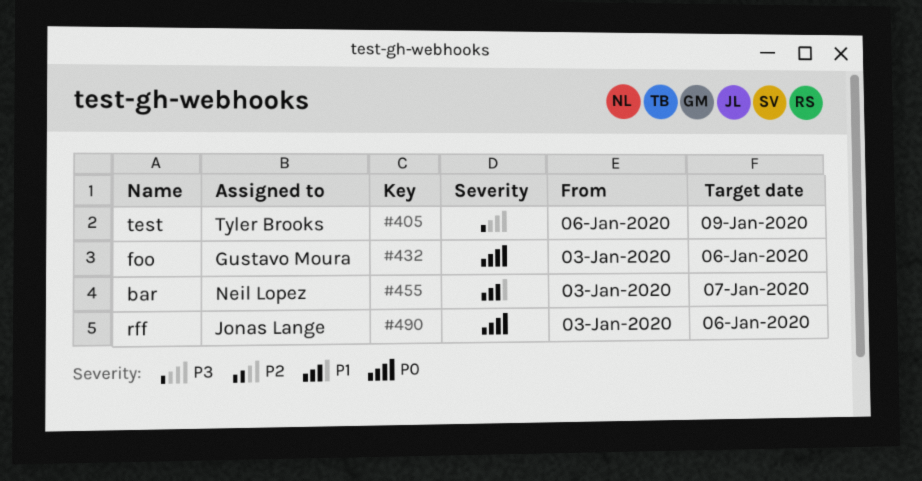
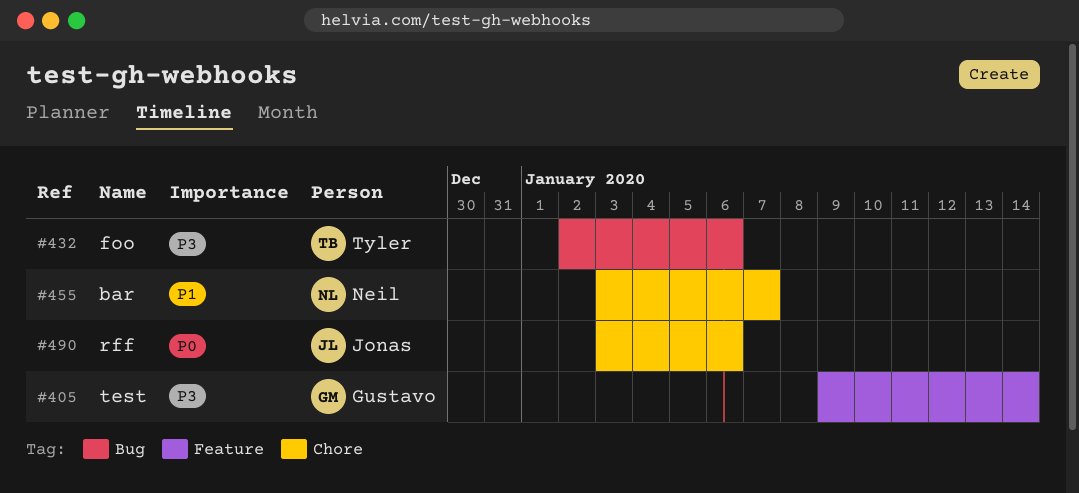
#405, owner: Tyler Brooks -> Gustavo Moura
#405, start: Jan 6 -> Jan 9
#405, due: Jan 9 -> Jan 14
#432, owner: Gustavo Moura -> Tyler Brooks
#432, priority: P0 -> P3
#432, start: Jan 3 -> Jan 2

